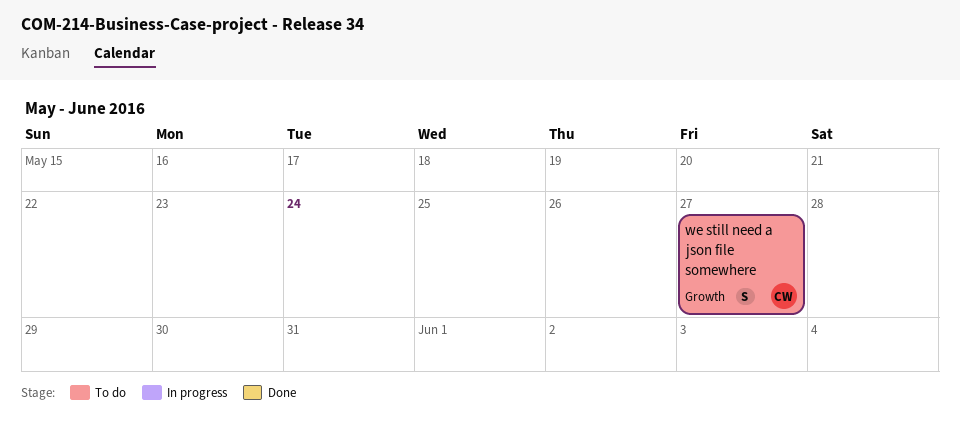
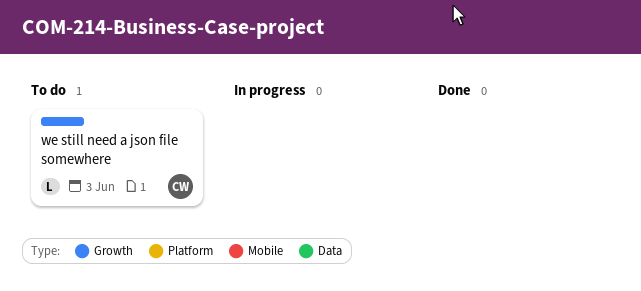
we still need a json file somewhere, estimate: S -> L
we still need a json file somewhere, due: May 27 -> Jun 3

